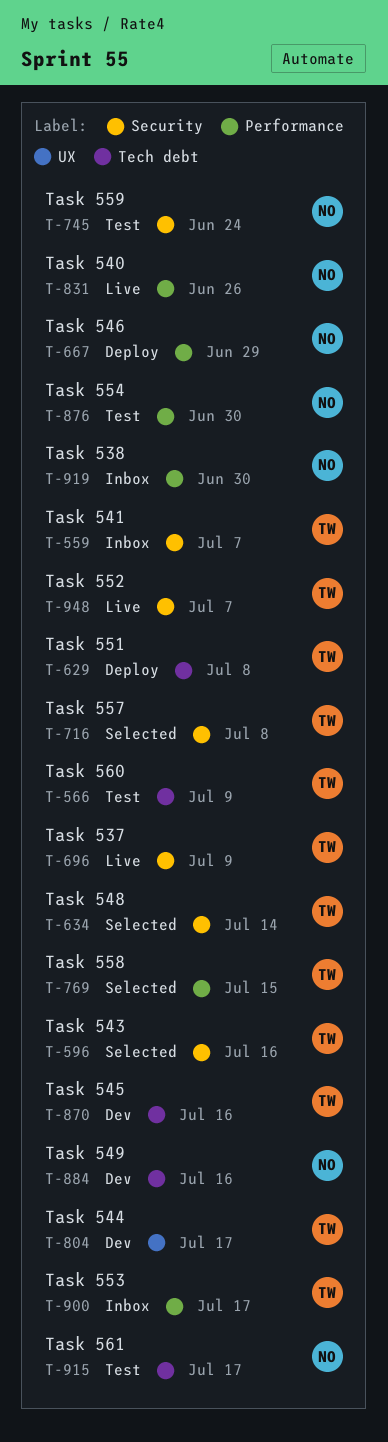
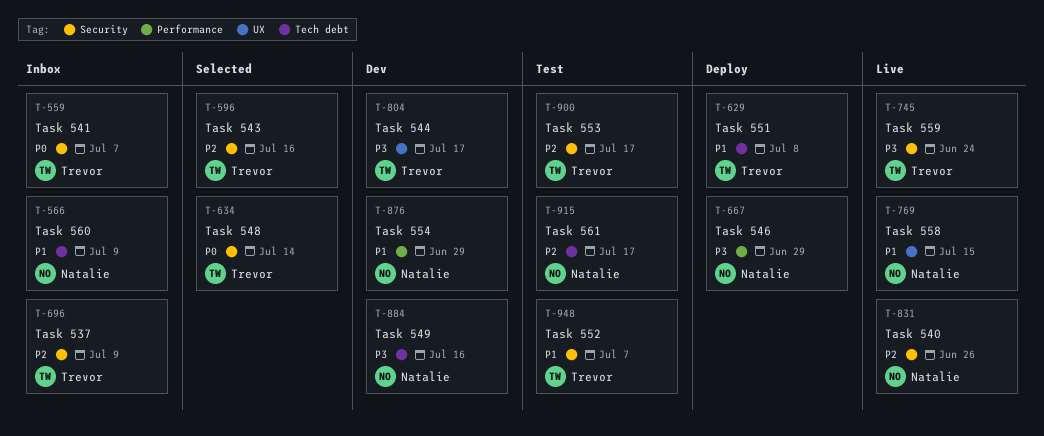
T-566, status: Test -> Inbox
T-566, owner: Trevor -> Natalie
T-696, status: Live -> Inbox
T-716: present -> none
T-745, status: Test -> Live
T-745, owner: Natalie -> Trevor
T-769, status: Selected -> Live
T-769, owner: Trevor -> Natalie
T-769, label: Performance -> UX
T-831, label: Performance -> Security
T-870: present -> none
T-876, status: Test -> Dev
T-876, due: Jun 30 -> Jun 29
T-900, status: Inbox -> Test
T-900, label: Performance -> Security
T-919: present -> none
T-948, status: Live -> Test

